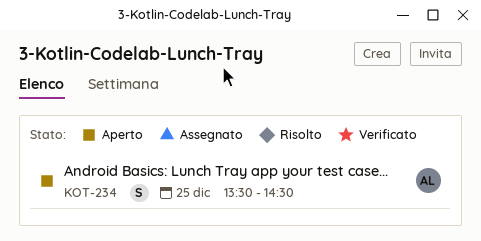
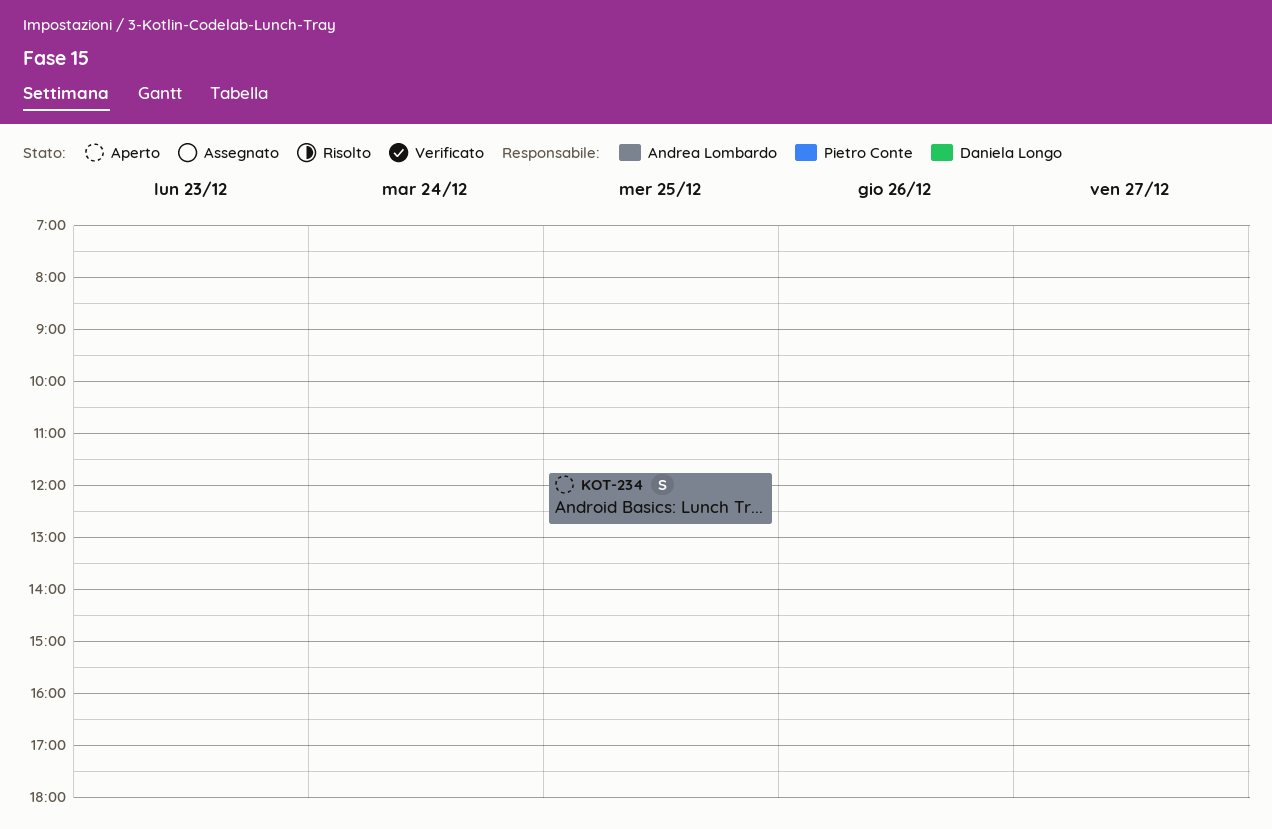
KOT-234, begins: 13:30 -> 11:45
KOT-234, ends: 14:30 -> 12:45

